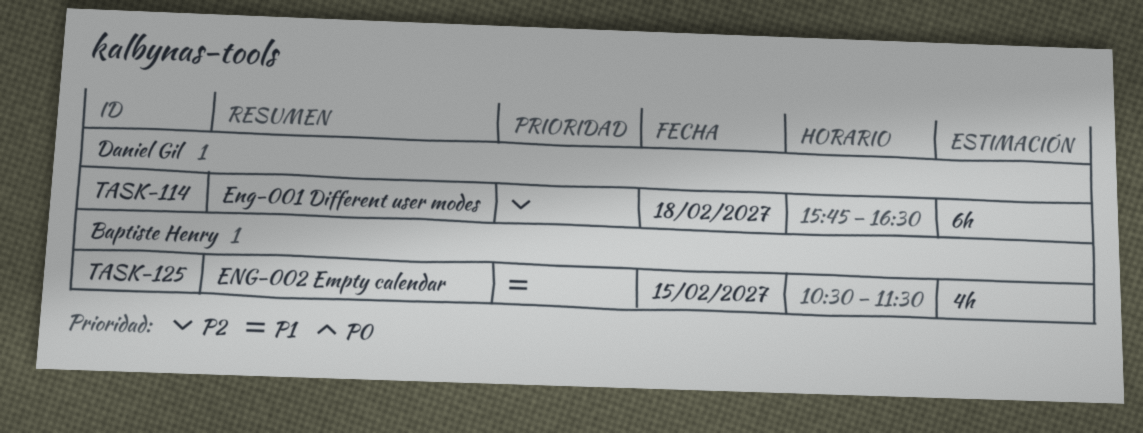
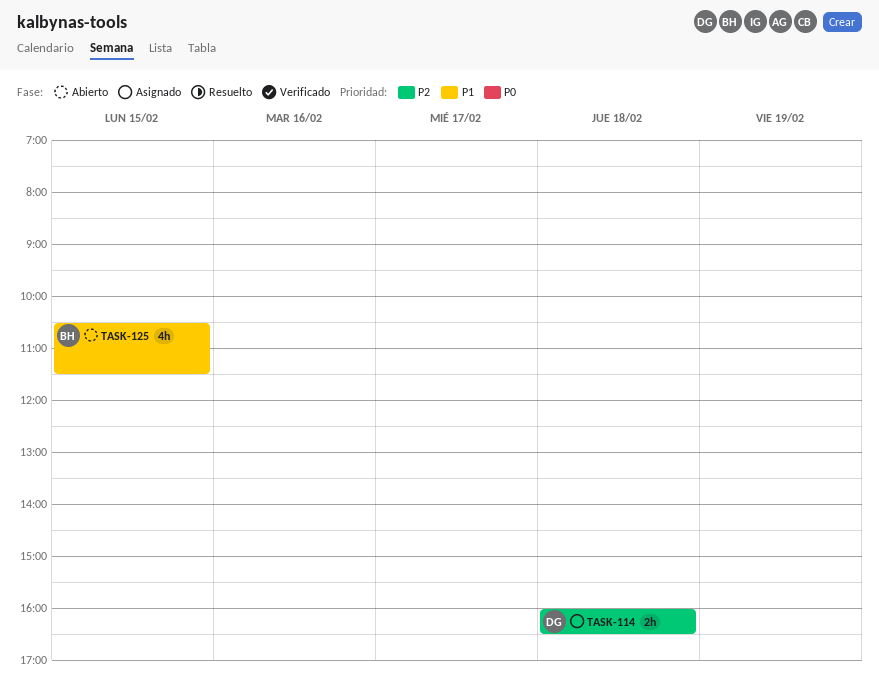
TASK-114, estimate: 6h -> 2h
TASK-114, begins: 15:45 -> 16:00

